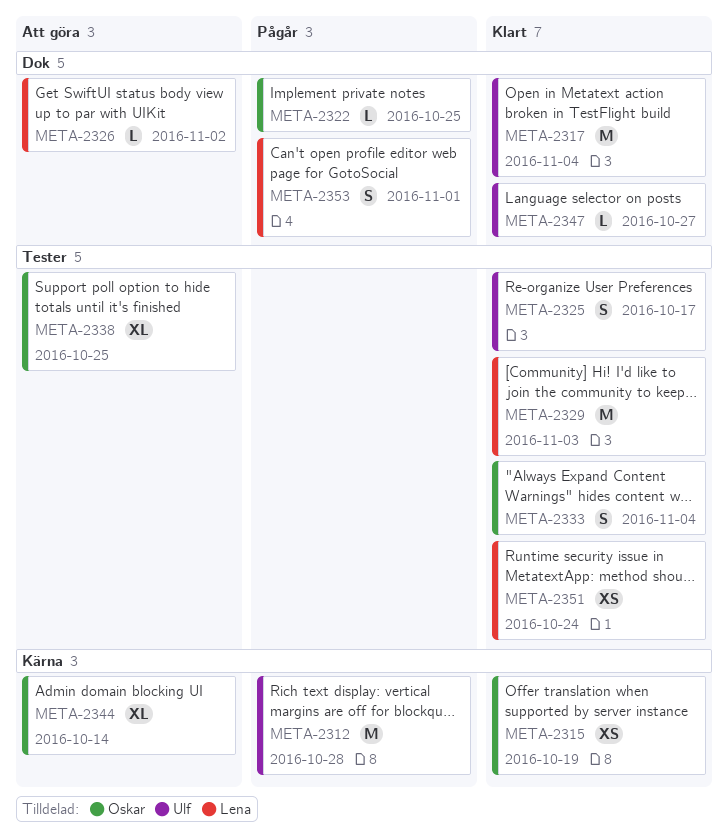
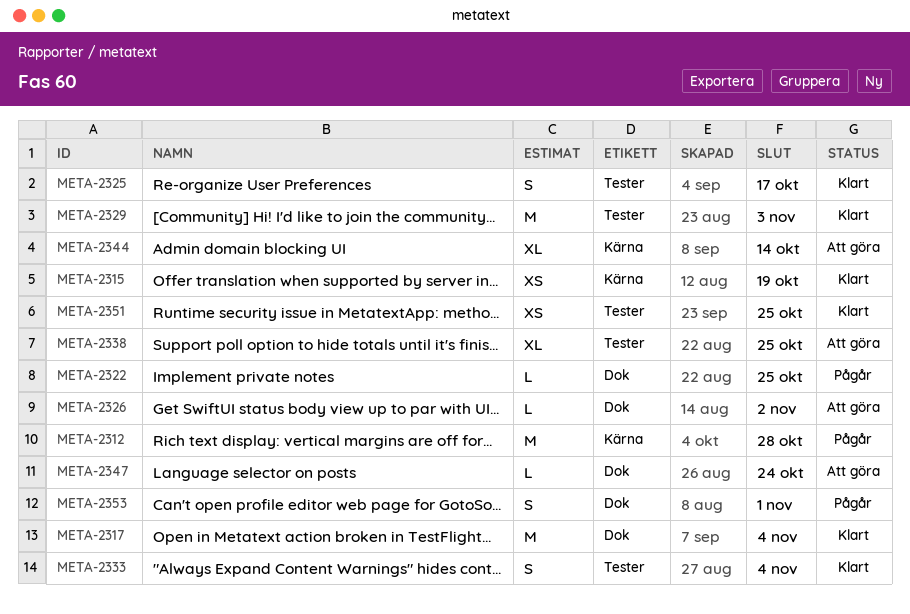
META-2347, status: Klart -> Att göra
META-2347, due: Oct 27 -> Oct 24
META-2351, due: Oct 24 -> Oct 25

